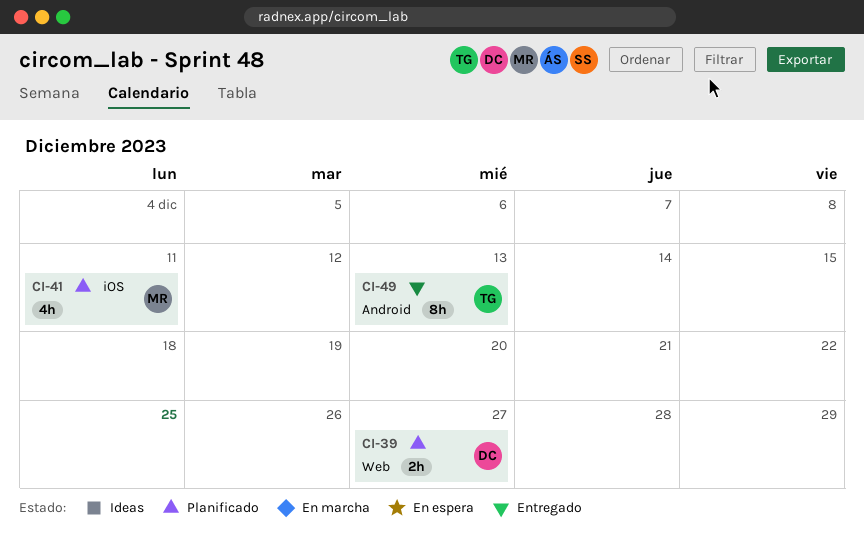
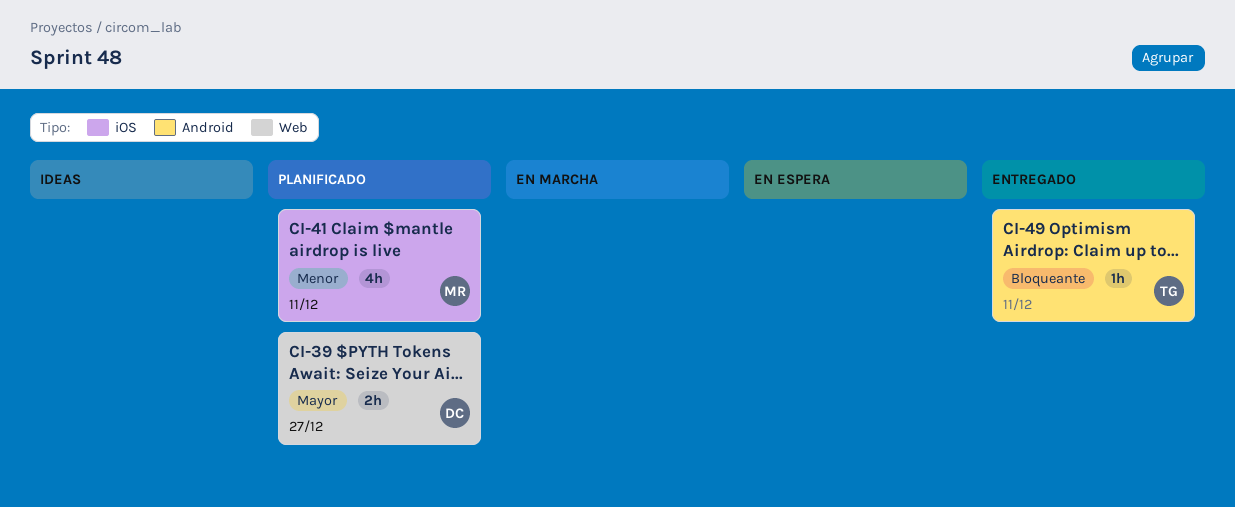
CI-49, estimate: 8h -> 1h
CI-49, due: Dec 13 -> Dec 11

